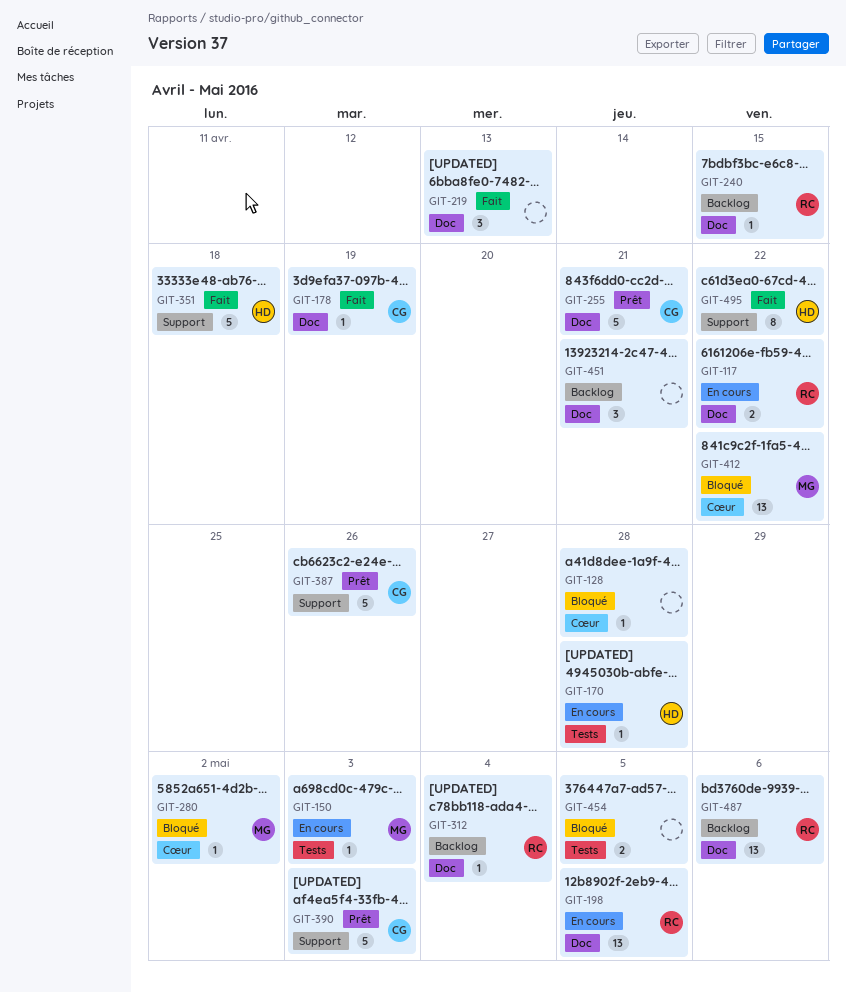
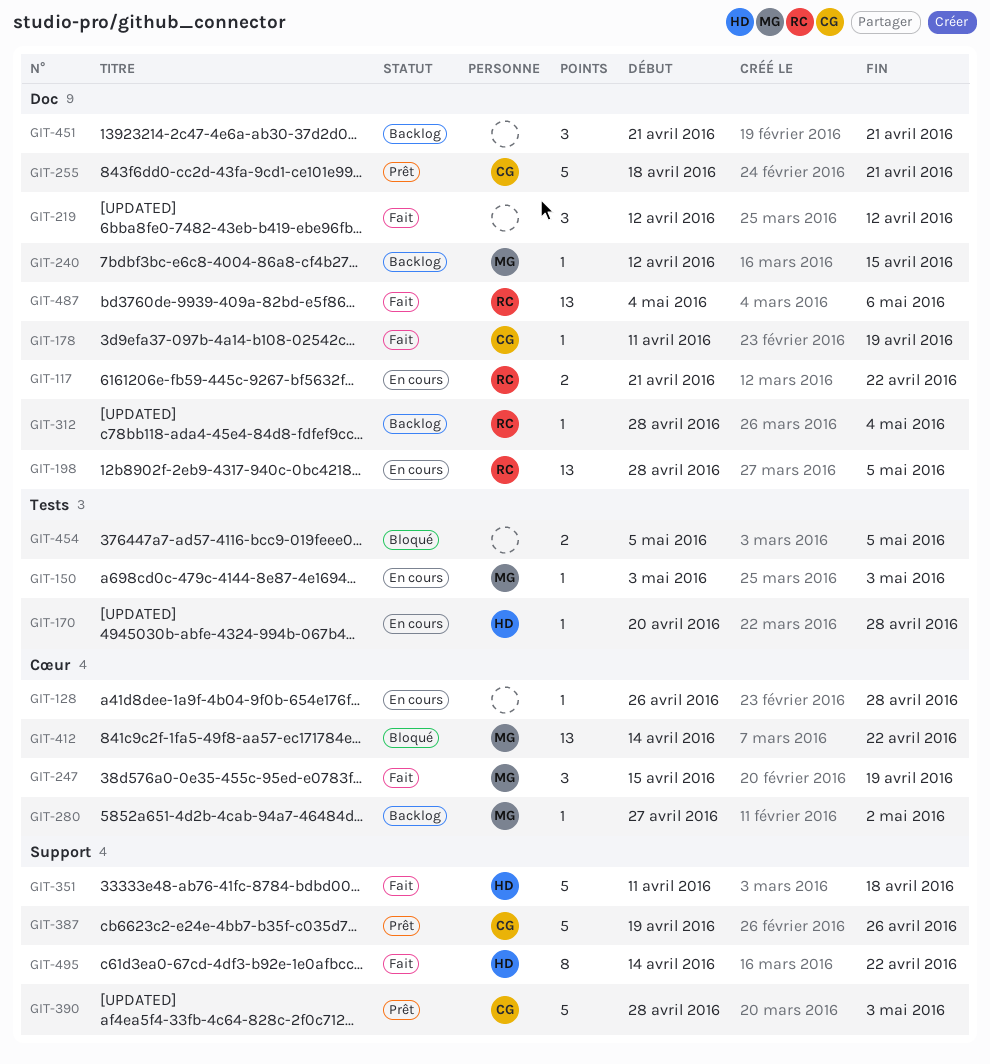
GIT-128, status: Bloqué -> En cours
GIT-219, due: Apr 13 -> Apr 12
GIT-240, owner: RC -> MG
GIT-247: none -> present
GIT-280, status: Bloqué -> Backlog
GIT-487, status: Backlog -> Fait

